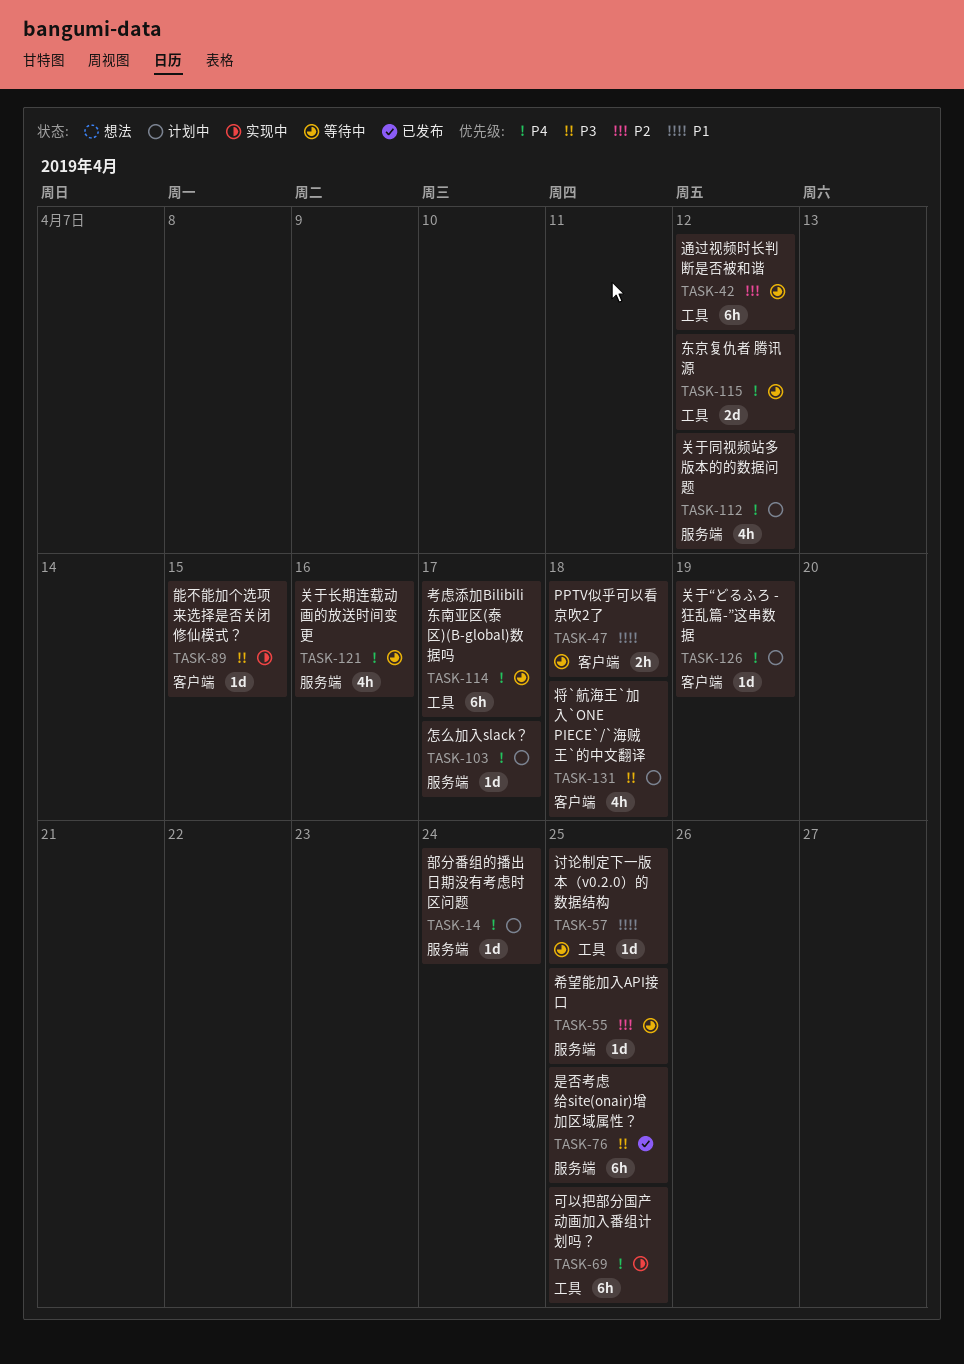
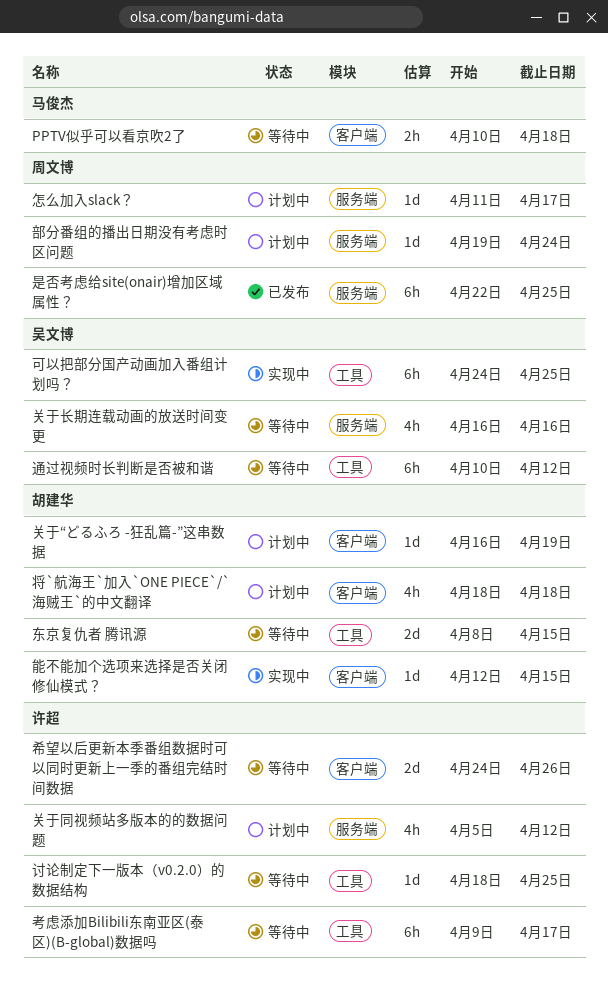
东京复仇者 腾讯源, due: Apr 12 -> Apr 15
希望以后更新本季番组数据时可以同时更新上一季的番组完结时间数据: none -> present
希望能加入API接口: present -> none

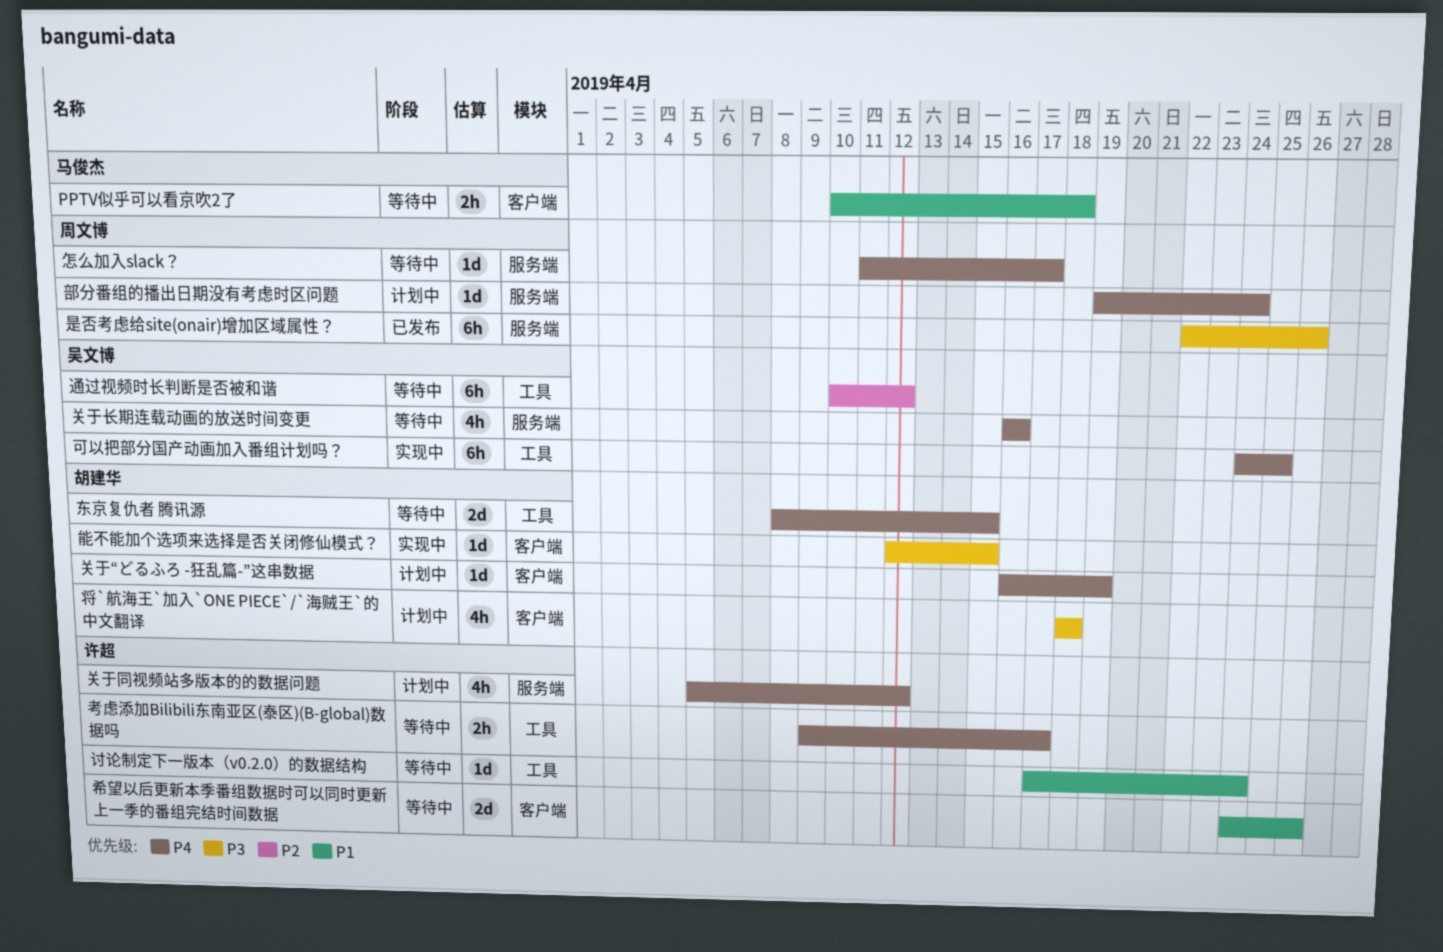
怎么加入slack？, status: 计划中 -> 等待中
是否考虑给site(onair)增加区域属性？, due: Apr 25 -> Apr 26
考虑添加Bilibili东南亚区(泰区)(B-global)数据吗, estimate: 6h -> 2h
讨论制定下一版本（v0.2.0）的数据结构, start: Apr 18 -> Apr 17
讨论制定下一版本（v0.2.0）的数据结构, due: Apr 25 -> Apr 24

